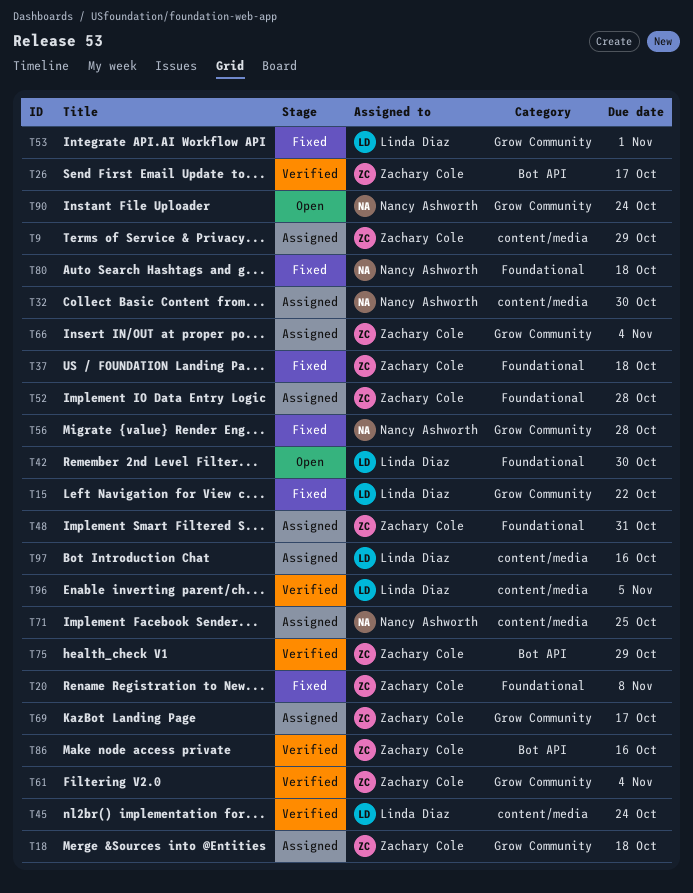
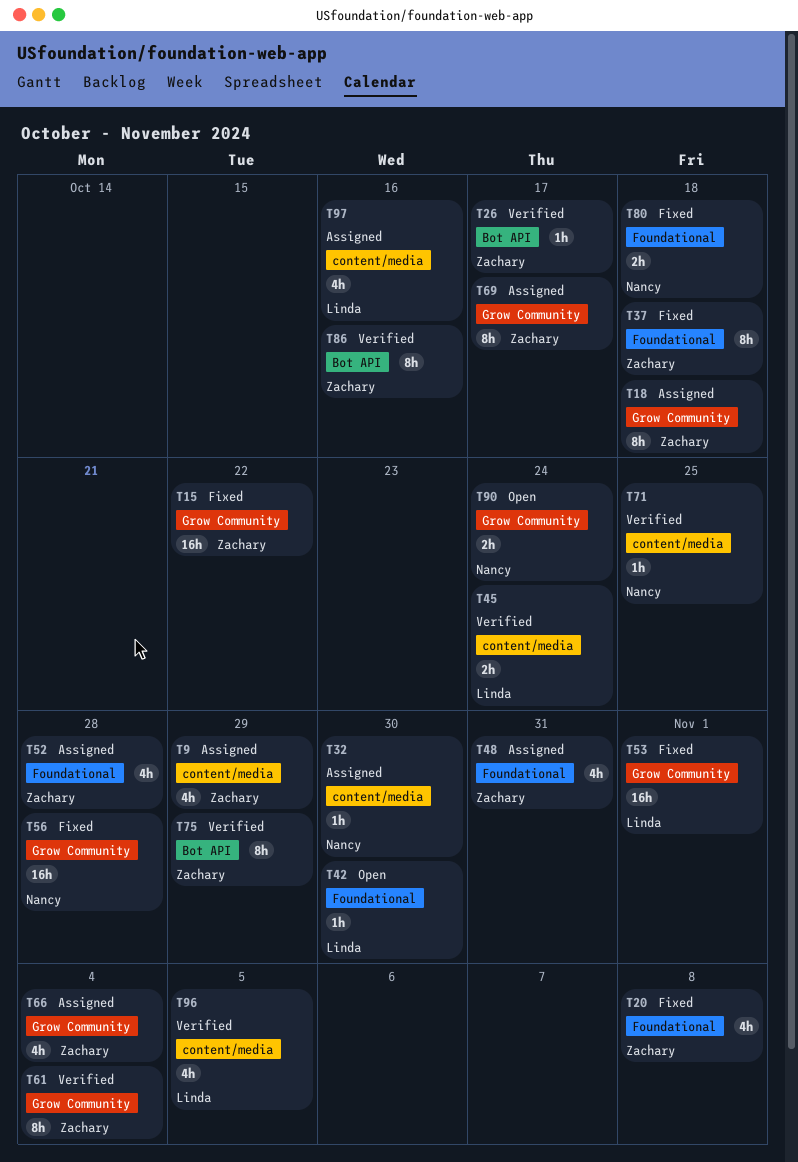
T15, owner: Linda Diaz -> Zachary Cole
T71, status: Assigned -> Verified

